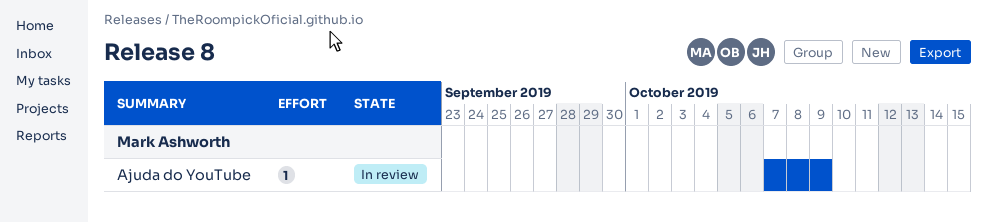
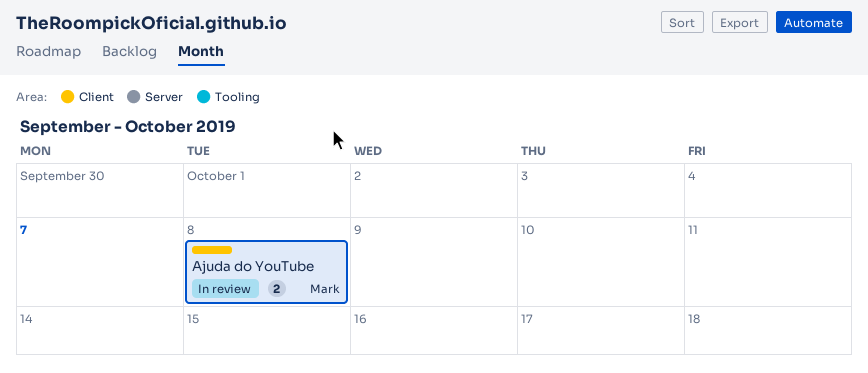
Ajuda do YouTube, estimate: 1 -> 2
Ajuda do YouTube, due: Oct 9 -> Oct 8

